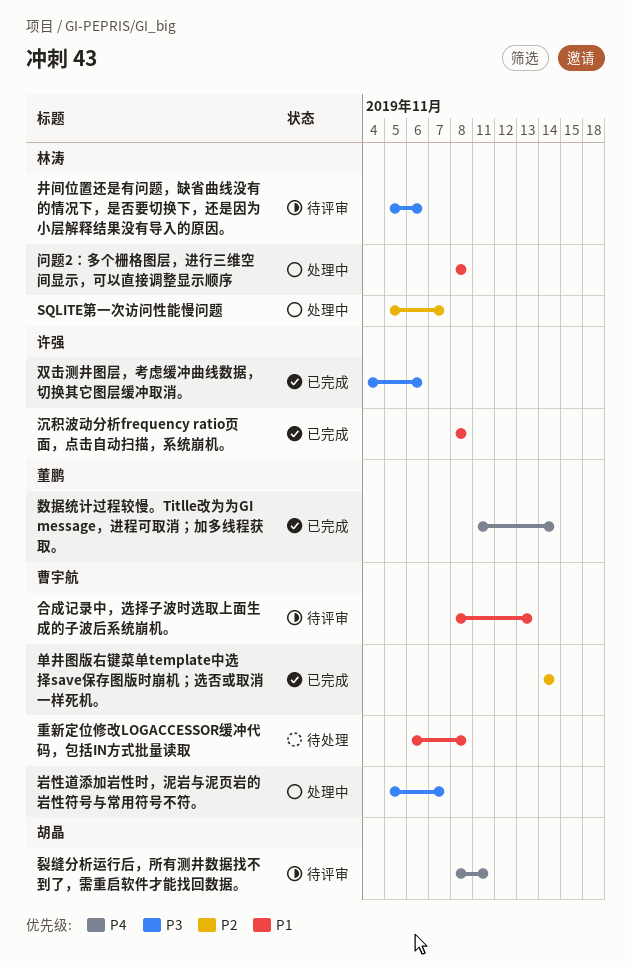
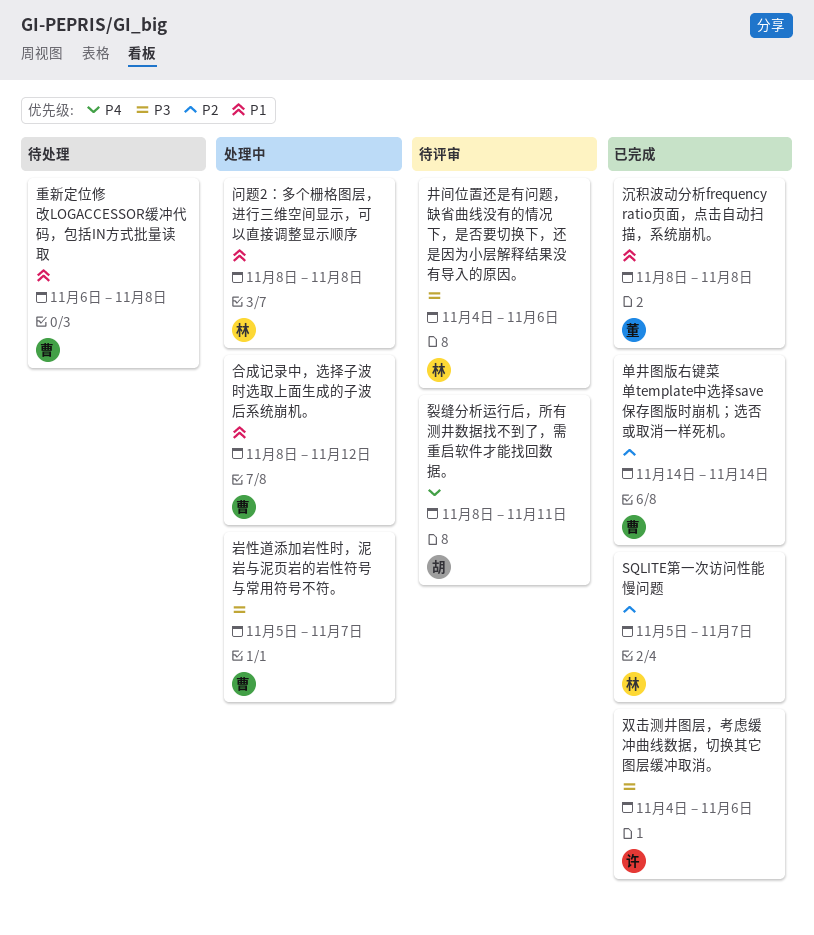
SQLITE第一次访问性能慢问题, status: 处理中 -> 已完成
井间位置还是有问题，缺省曲线没有的情况下，是否要切换下，还是因为小层解释结果没有导入的原因。, start: Nov 5 -> Nov 4
合成记录中，选择子波时选取上面生成的子波后系统崩机。, status: 待评审 -> 处理中
合成记录中，选择子波时选取上面生成的子波后系统崩机。, due: Nov 13 -> Nov 12
数据统计过程较慢。Titlle改为为GI message，进程可取消；加多线程获取。: present -> none
沉积波动分析frequency ratio页面，点击自动扫描，系统崩机。, owner: 许强 -> 董鹏

